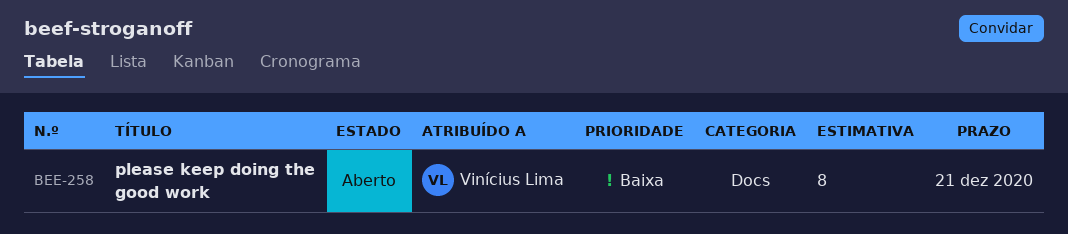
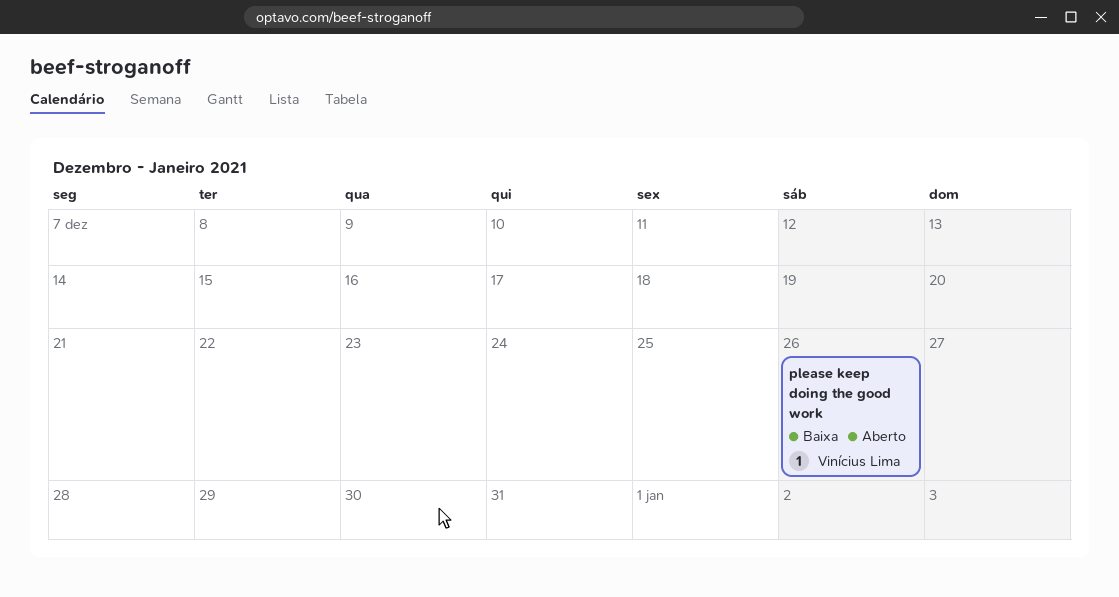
please keep doing the good work, estimate: 8 -> 1
please keep doing the good work, due: Dec 21 -> Dec 26

